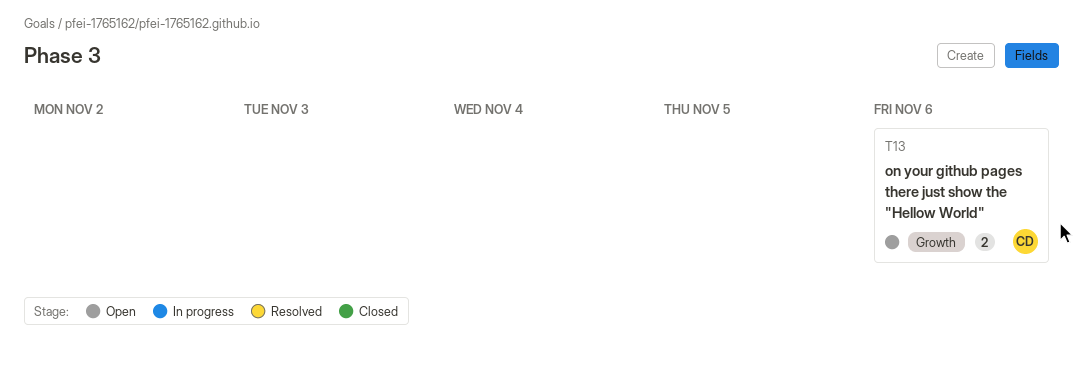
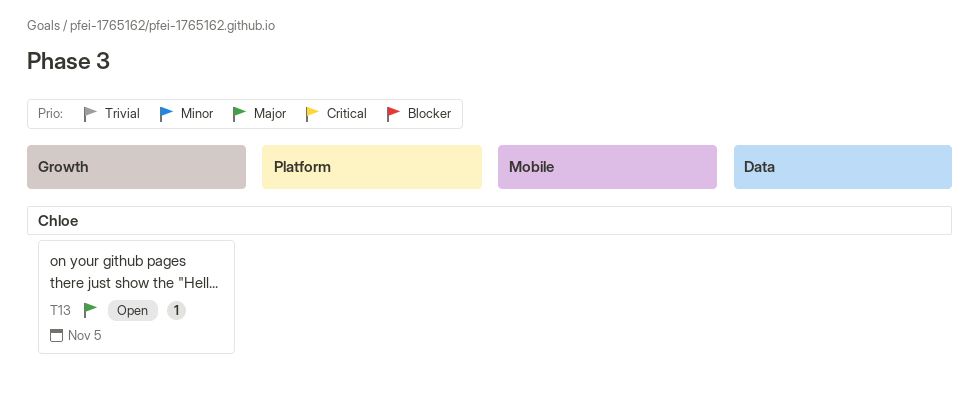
T13, estimate: 2 -> 1
T13, due: Nov 6 -> Nov 5

